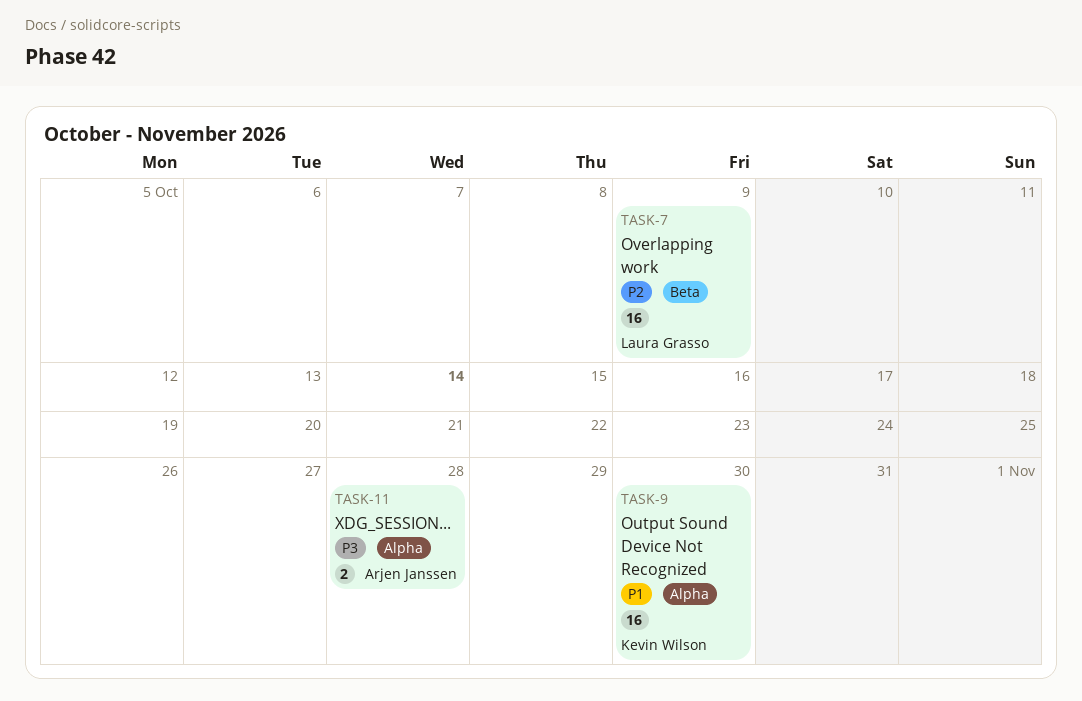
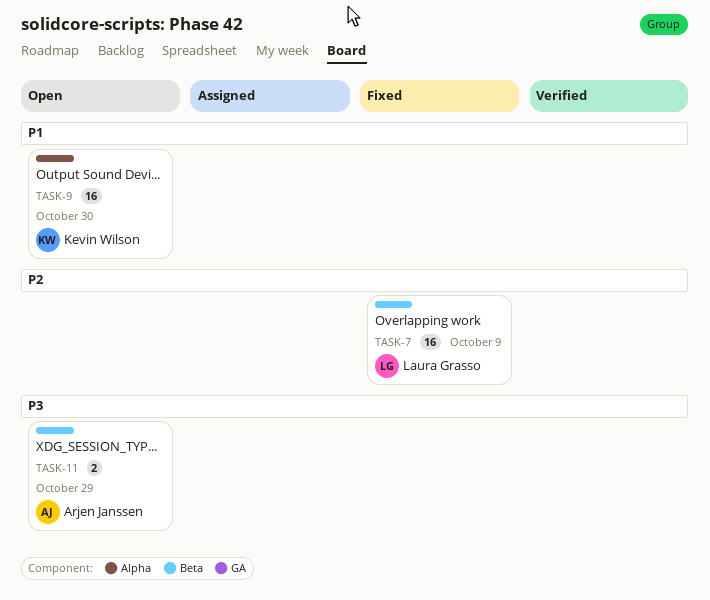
TASK-11, label: Alpha -> Beta
TASK-11, due: Oct 28 -> Oct 29

